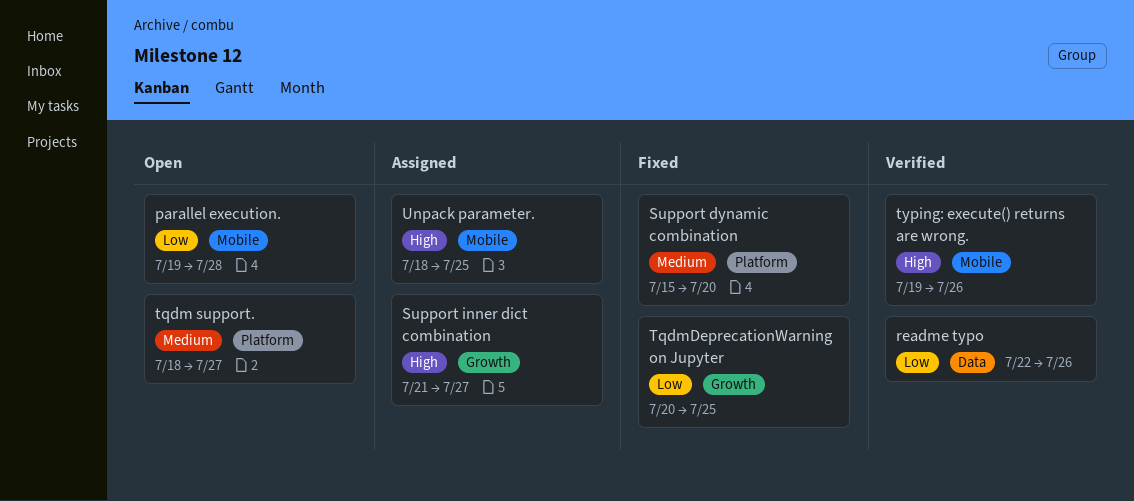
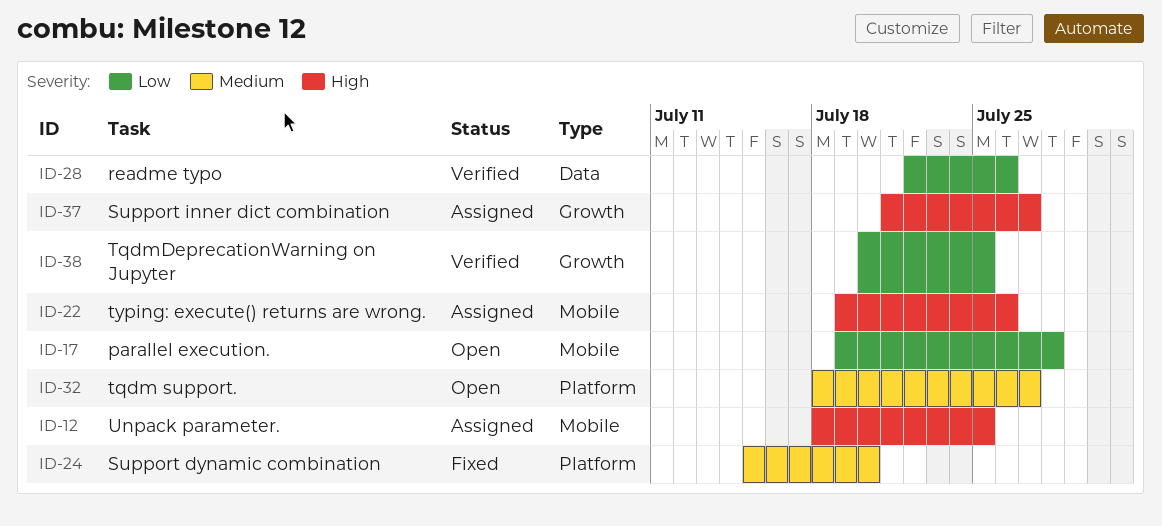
TqdmDeprecationWarning on Jupyter, status: Fixed -> Verified
typing: execute() returns are wrong., status: Verified -> Assigned

